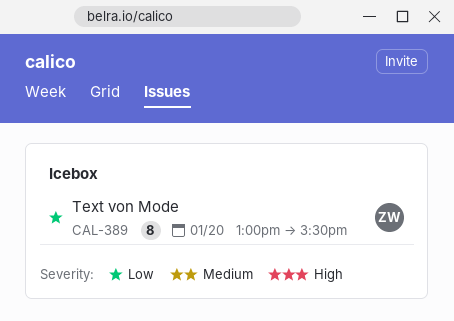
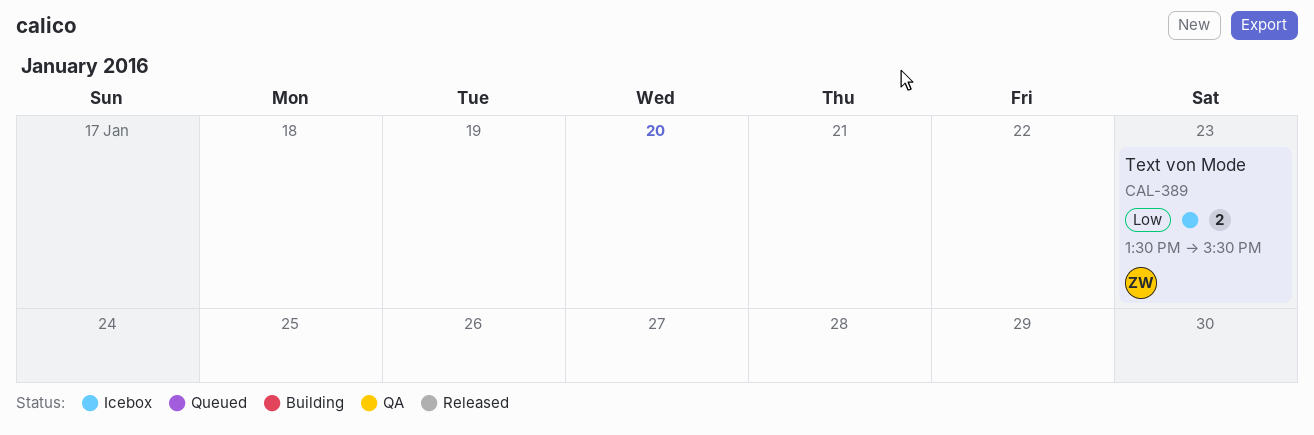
CAL-389, estimate: 8 -> 2
CAL-389, day: Jan 20 -> Jan 23
CAL-389, begins: 13:00 -> 13:30

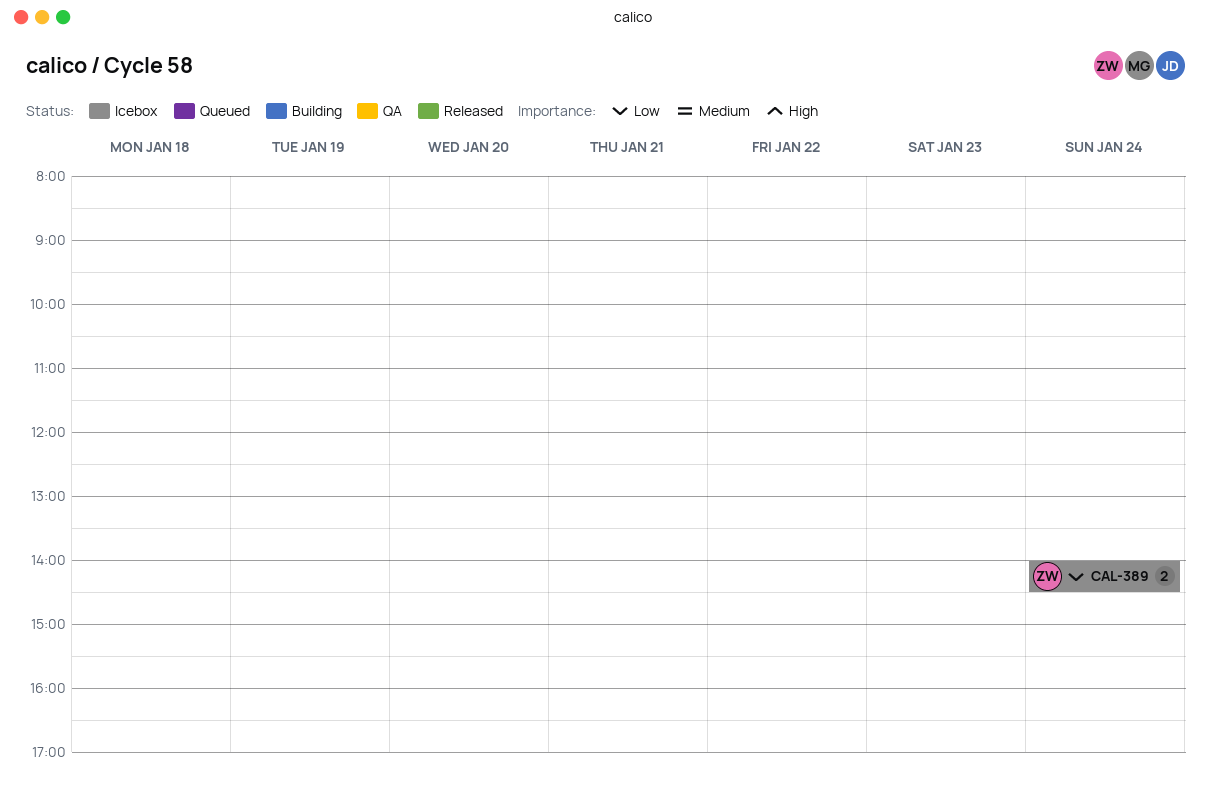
CAL-389, day: Jan 23 -> Jan 24
CAL-389, begins: 13:30 -> 14:00
CAL-389, ends: 15:30 -> 14:30

